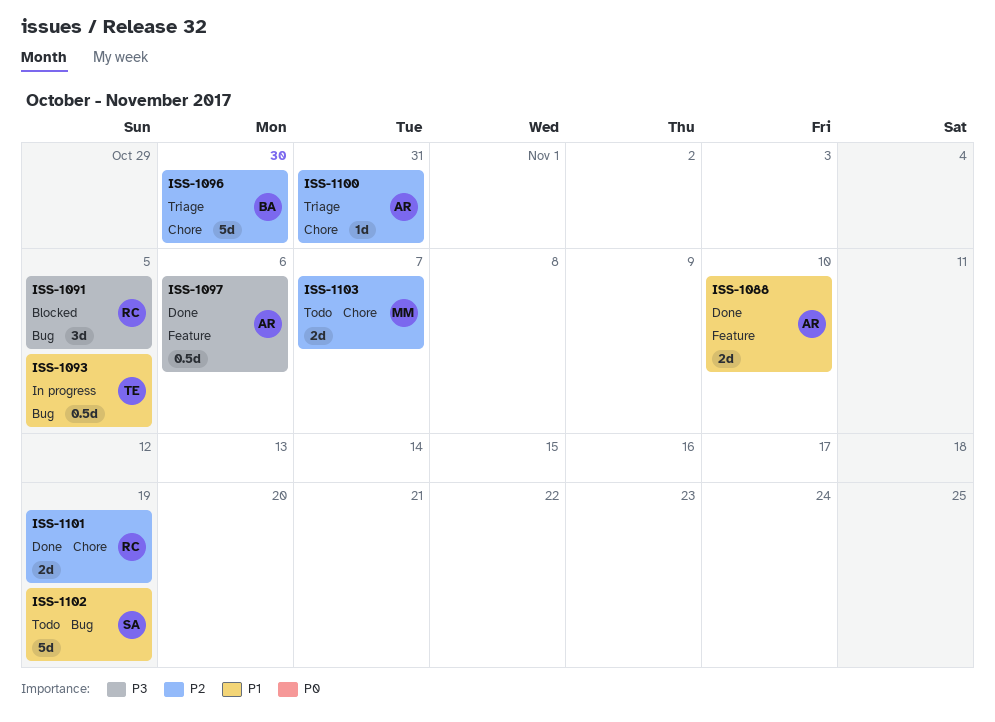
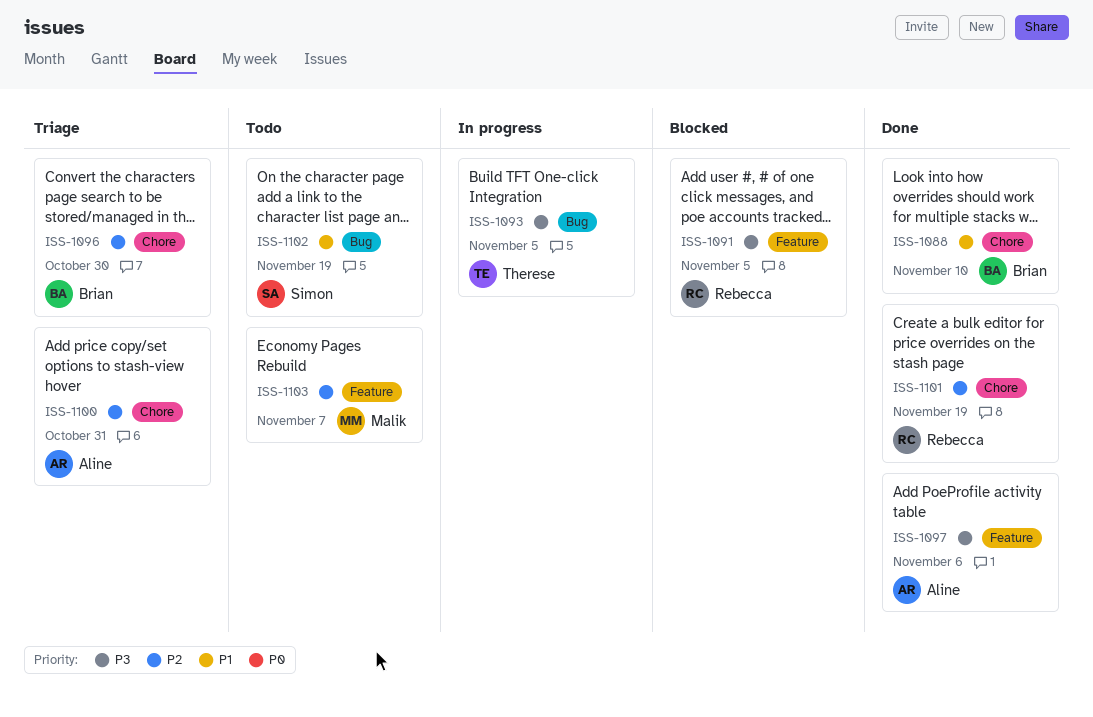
ISS-1088, owner: Aline -> Brian
ISS-1088, label: Feature -> Chore
ISS-1091, label: Bug -> Feature
ISS-1093, priority: P1 -> P3
ISS-1103, label: Chore -> Feature

